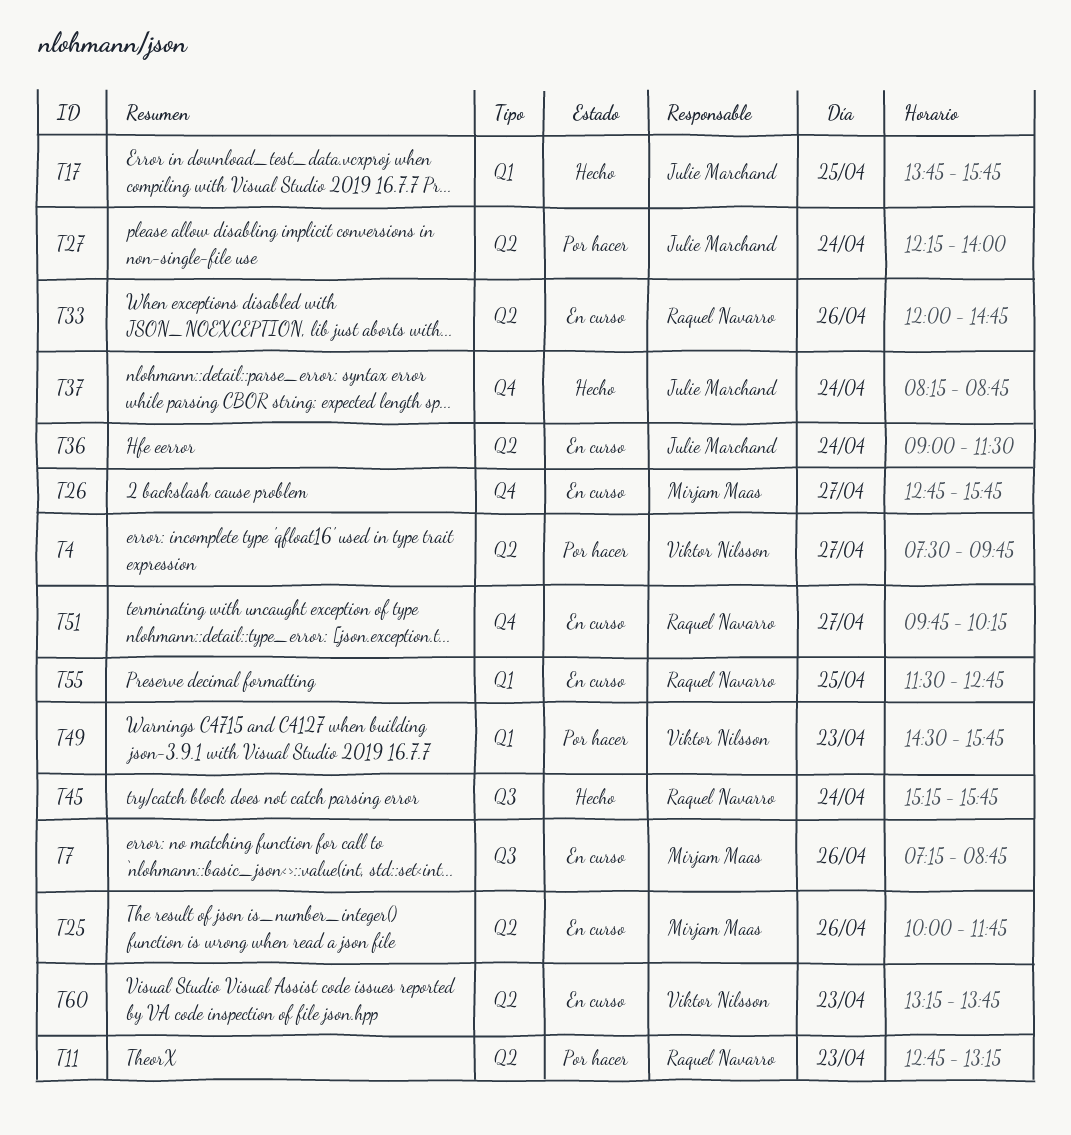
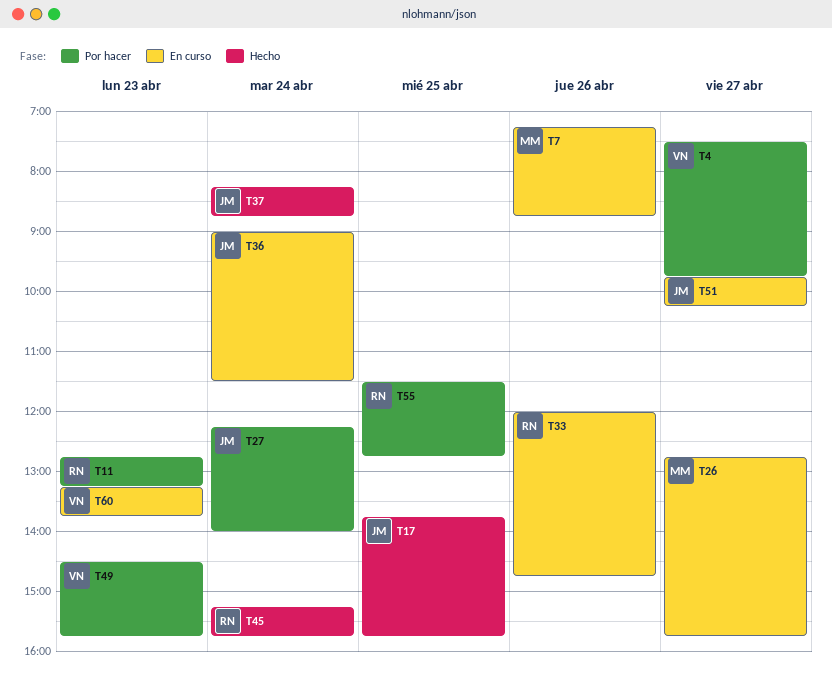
T25: present -> none
T51, owner: Raquel Navarro -> Julie Marchand
T55, status: En curso -> Por hacer

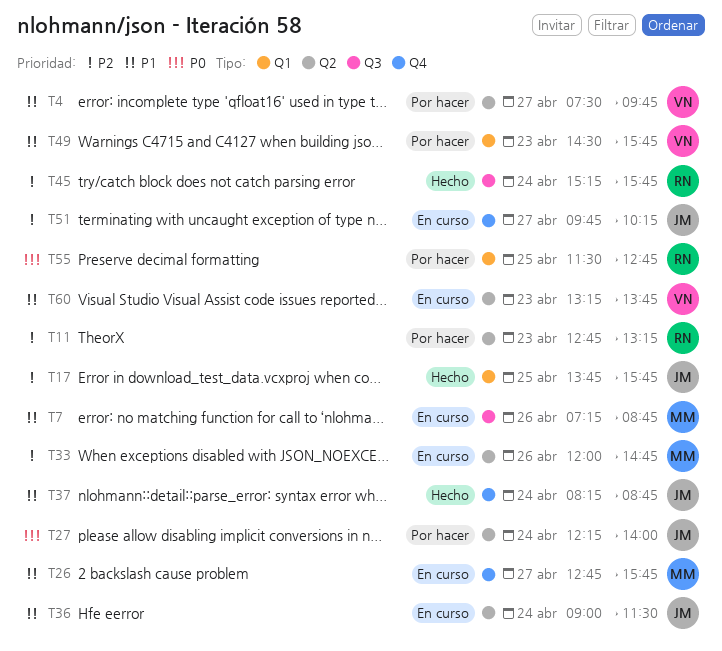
T33, owner: RN -> MM

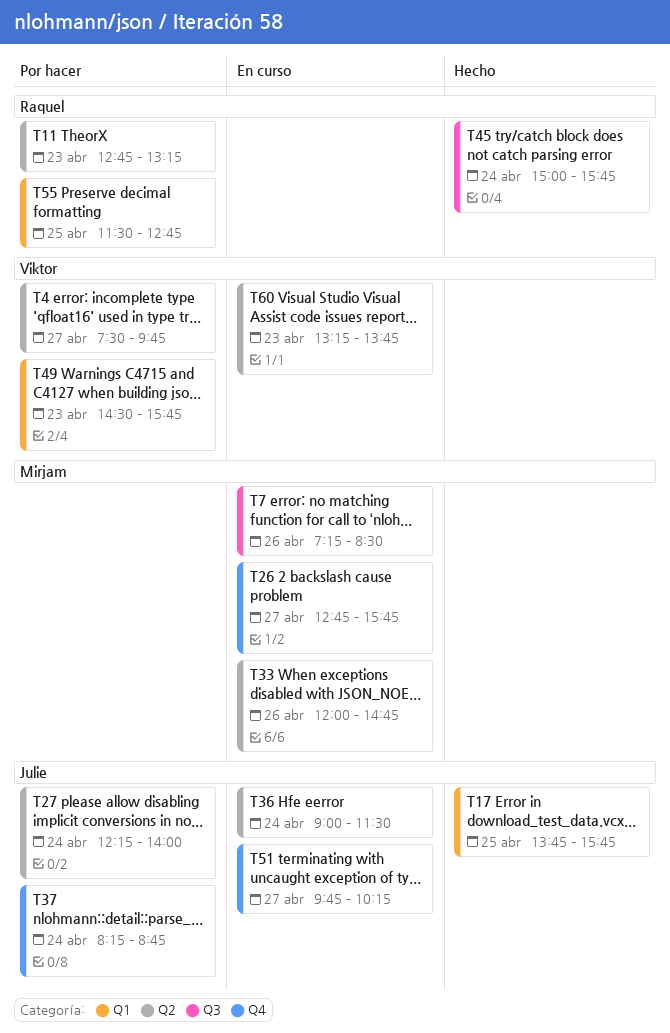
T7, ends: 08:45 -> 08:30
T37, status: Hecho -> Por hacer
T45, begins: 15:15 -> 15:00

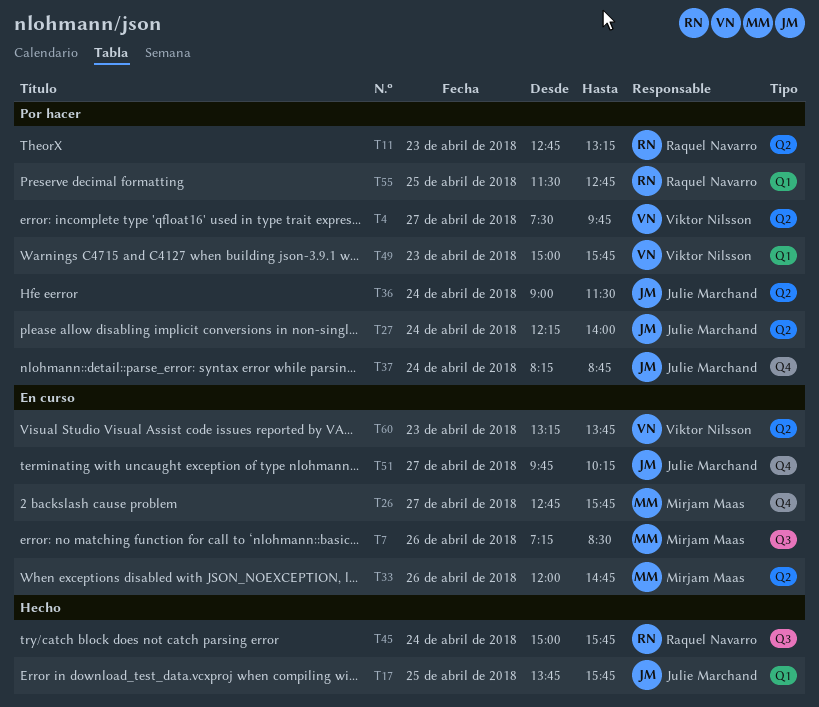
T36, status: En curso -> Por hacer
T49, begins: 14:30 -> 15:00

